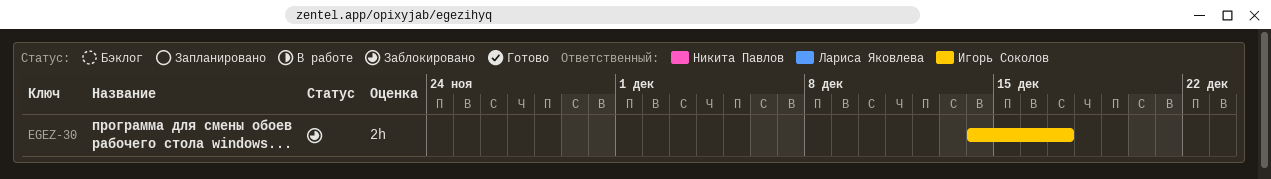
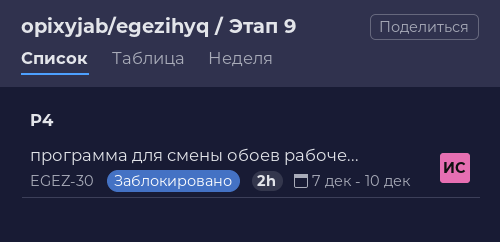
EGEZ-30, start: Dec 14 -> Dec 7
EGEZ-30, due: Dec 17 -> Dec 10

